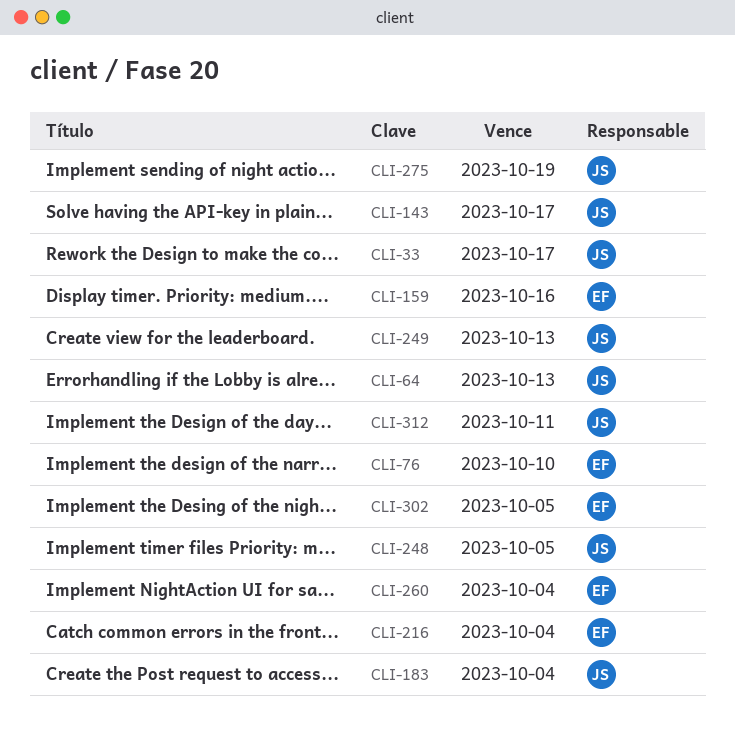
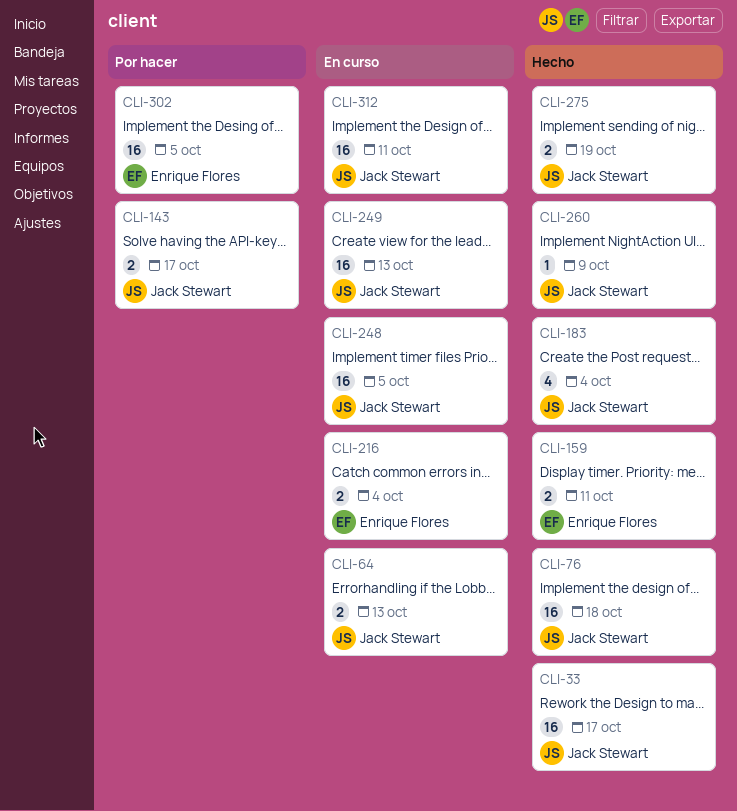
CLI-76, owner: Enrique Flores -> Jack Stewart
CLI-76, due: Oct 10 -> Oct 18
CLI-159, due: Oct 16 -> Oct 11
CLI-260, owner: Enrique Flores -> Jack Stewart
CLI-260, due: Oct 4 -> Oct 9

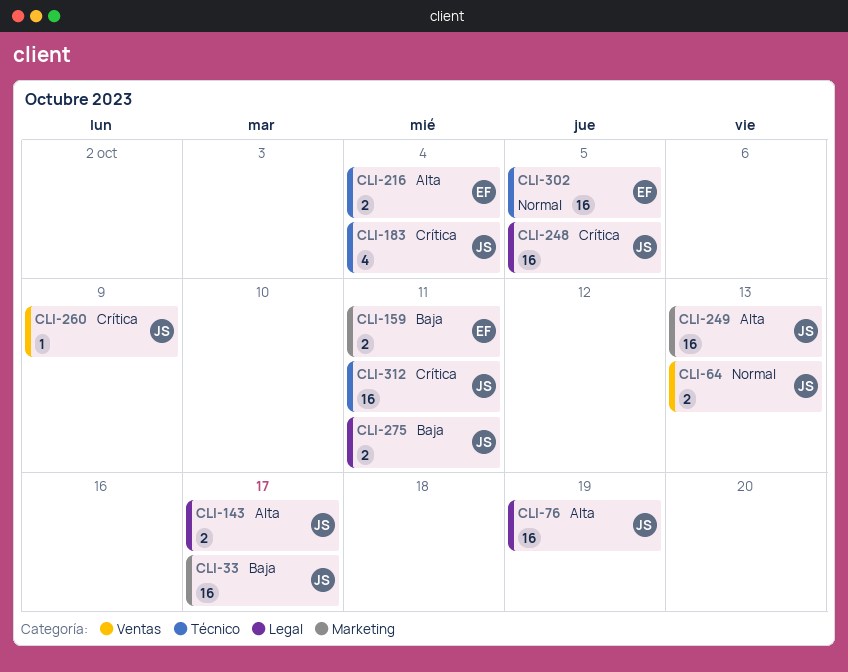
CLI-76, due: Oct 18 -> Oct 19
CLI-275, due: Oct 19 -> Oct 11

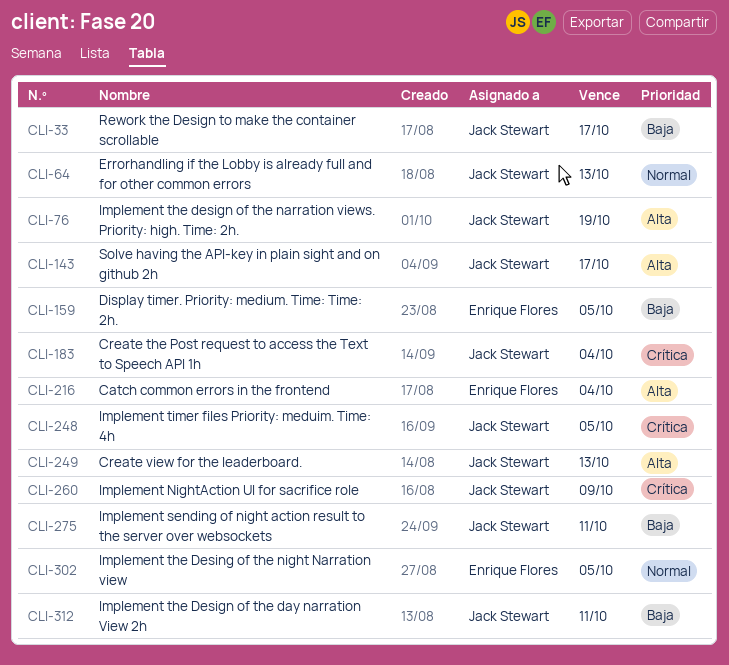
CLI-159, due: Oct 11 -> Oct 5
CLI-312, priority: Crítica -> Baja

